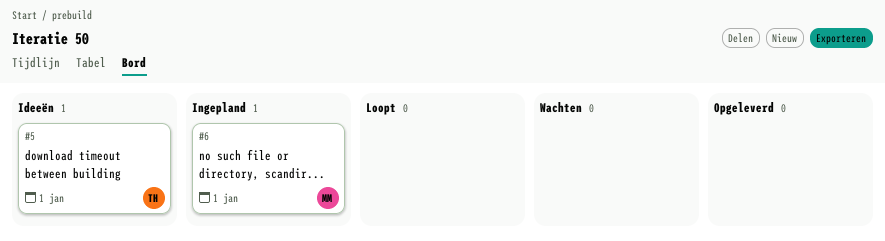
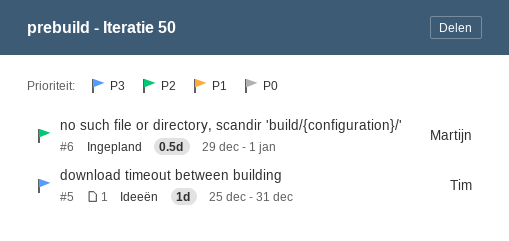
#5, due: Jan 1 -> Dec 31

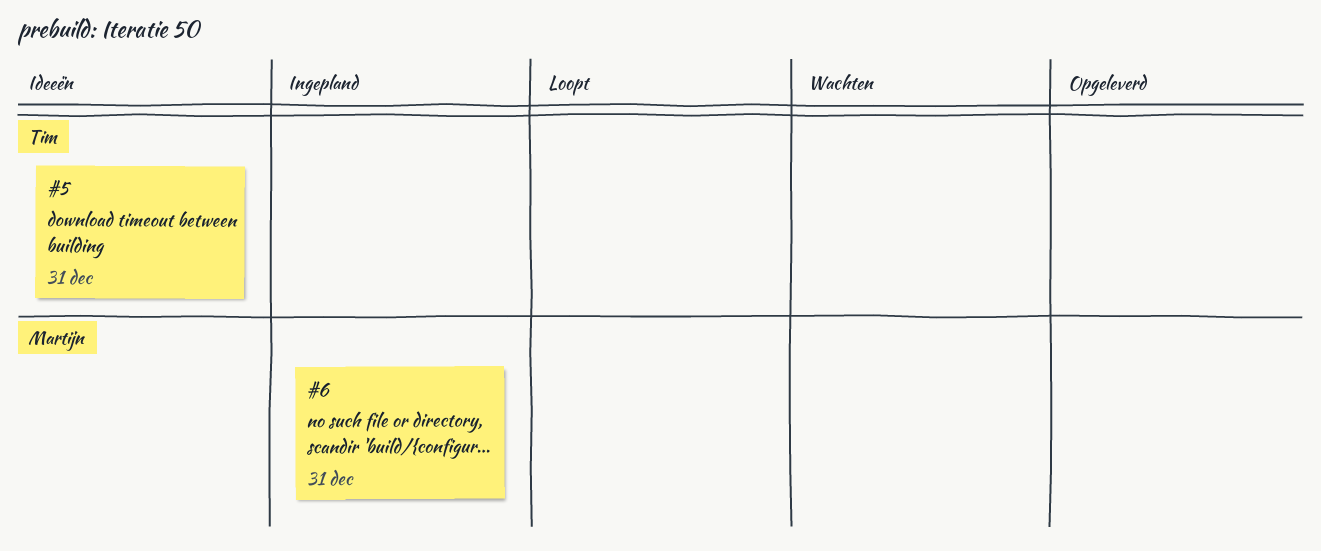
#6, due: Jan 1 -> Dec 31

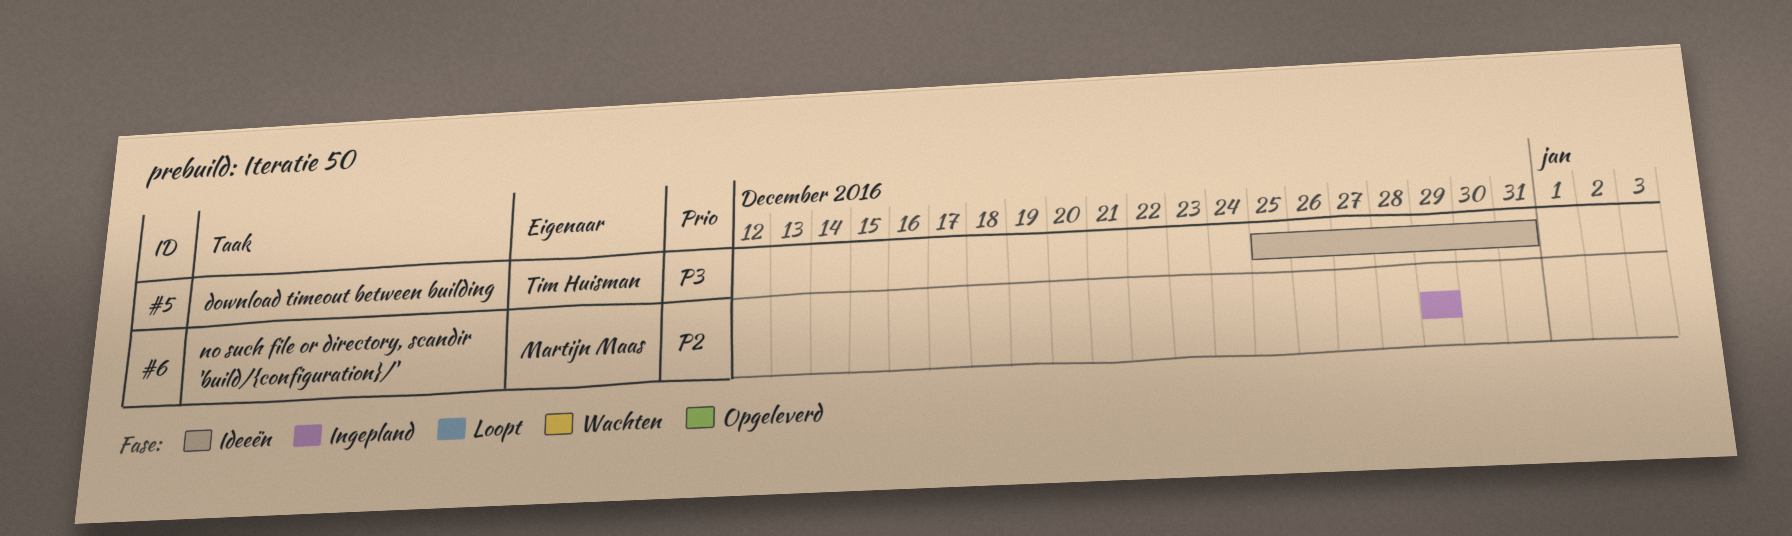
#6, due: Dec 31 -> Dec 29

